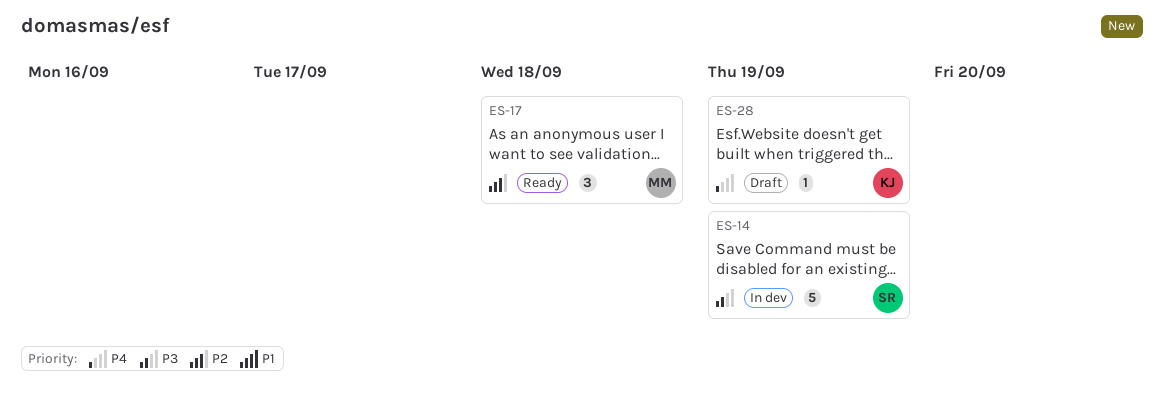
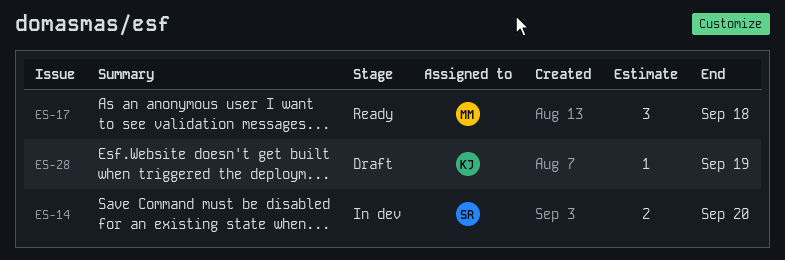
ES-14, estimate: 5 -> 2
ES-14, due: Sep 19 -> Sep 20

